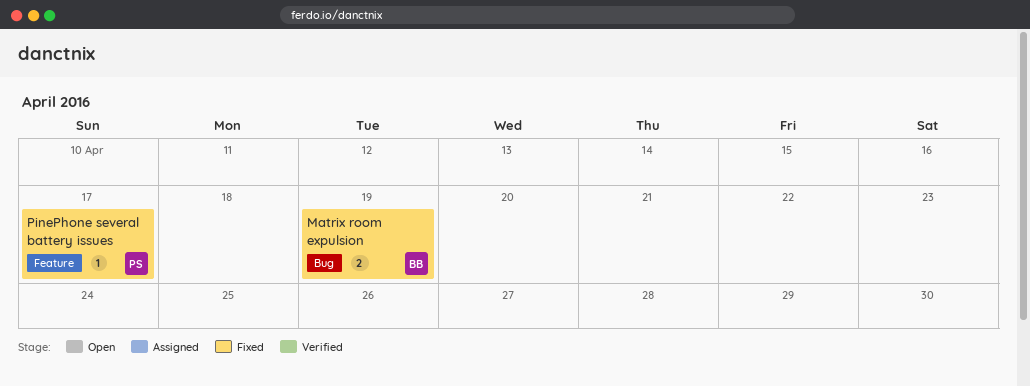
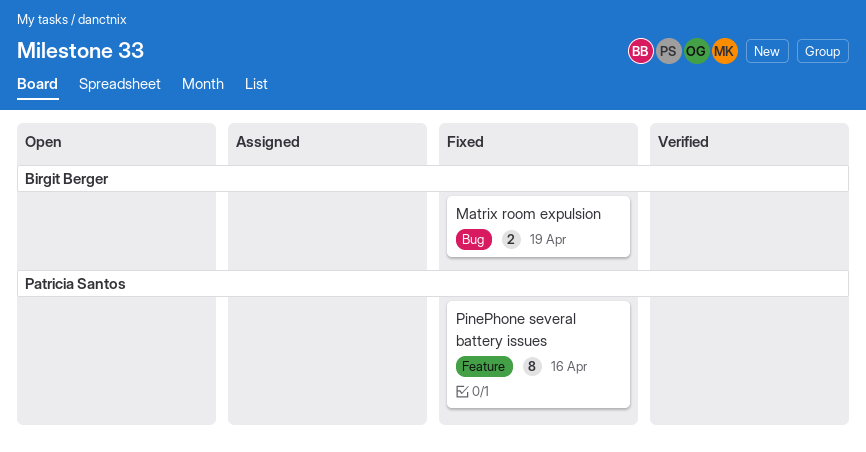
PinePhone several battery issues, estimate: 1 -> 8
PinePhone several battery issues, due: Apr 17 -> Apr 16

